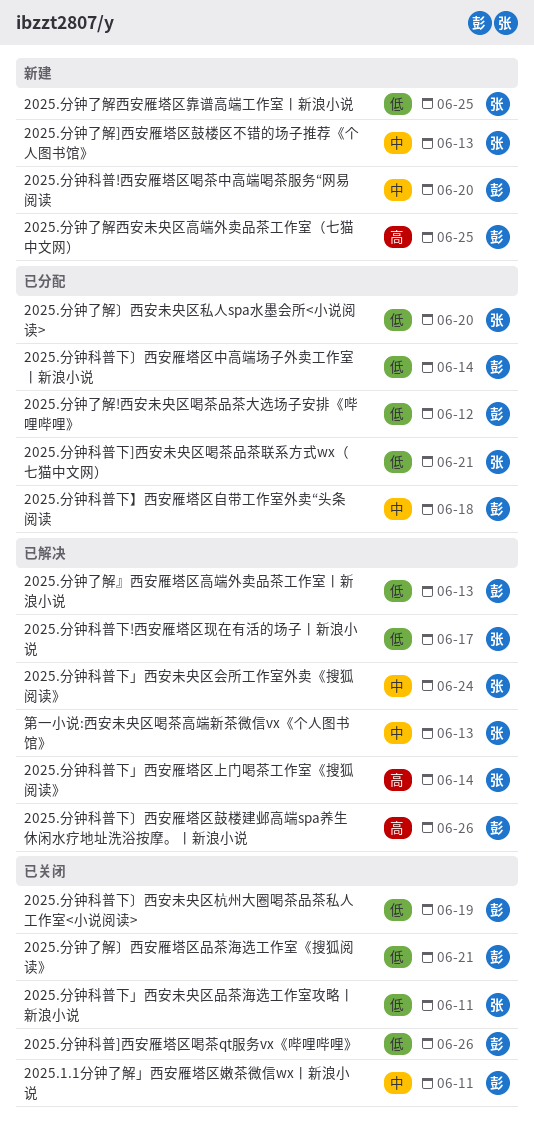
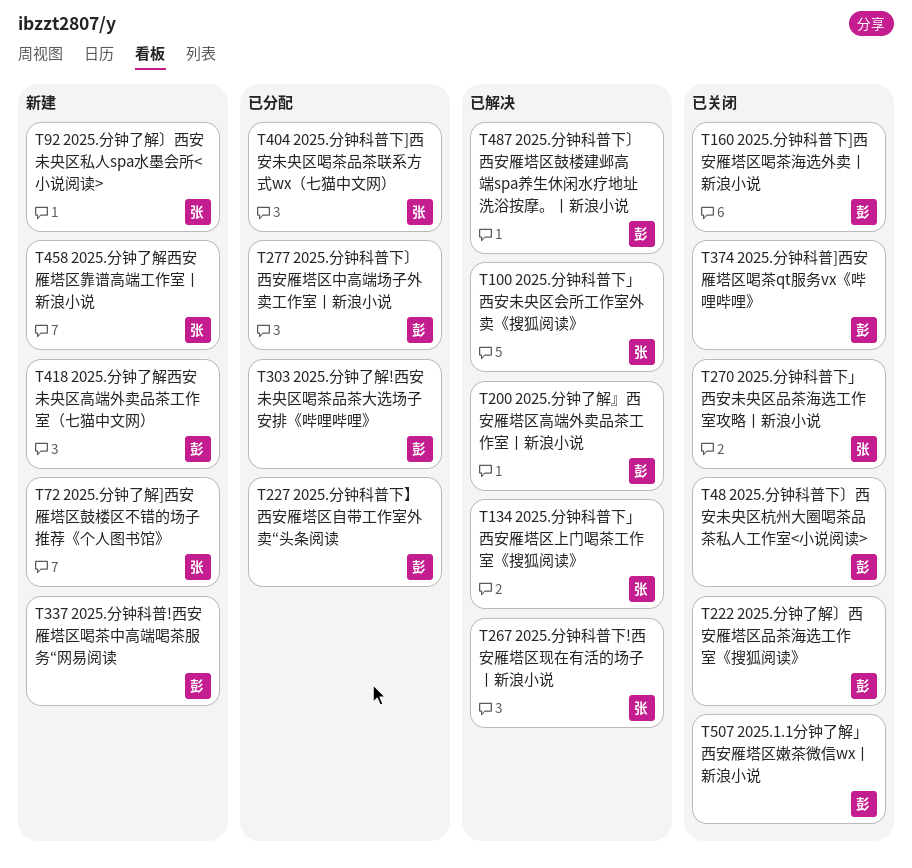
2025.分钟了解〕西安未央区私人spa水墨会所<小说阅读>, status: 已分配 -> 新建
2025.分钟科普下]西安雁塔区喝茶海选外卖丨新浪小说: none -> present
第一小说:西安未央区喝茶高端新茶微信vx《个人图书馆》: present -> none

